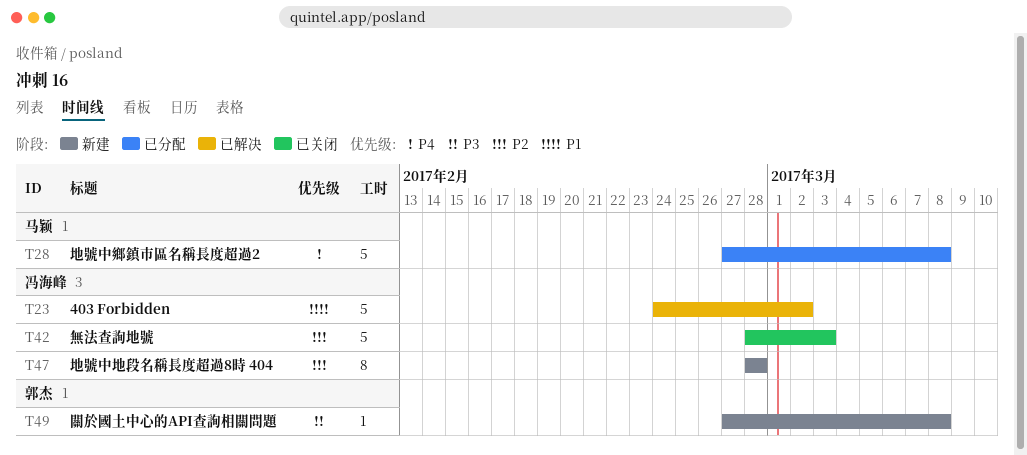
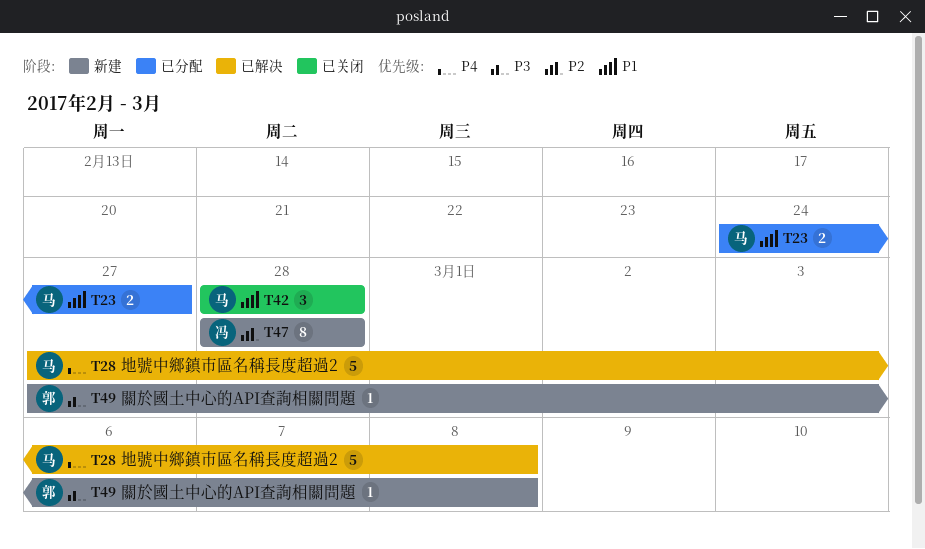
T23, status: 已解决 -> 已分配
T23, owner: 冯海峰 -> 马颖
T23, estimate: 5 -> 2
T23, due: Mar 2 -> Feb 27
T28, status: 已分配 -> 已解决
T42, owner: 冯海峰 -> 马颖
T42, priority: P2 -> P1
T42, estimate: 5 -> 3
T42, due: Mar 3 -> Feb 28

